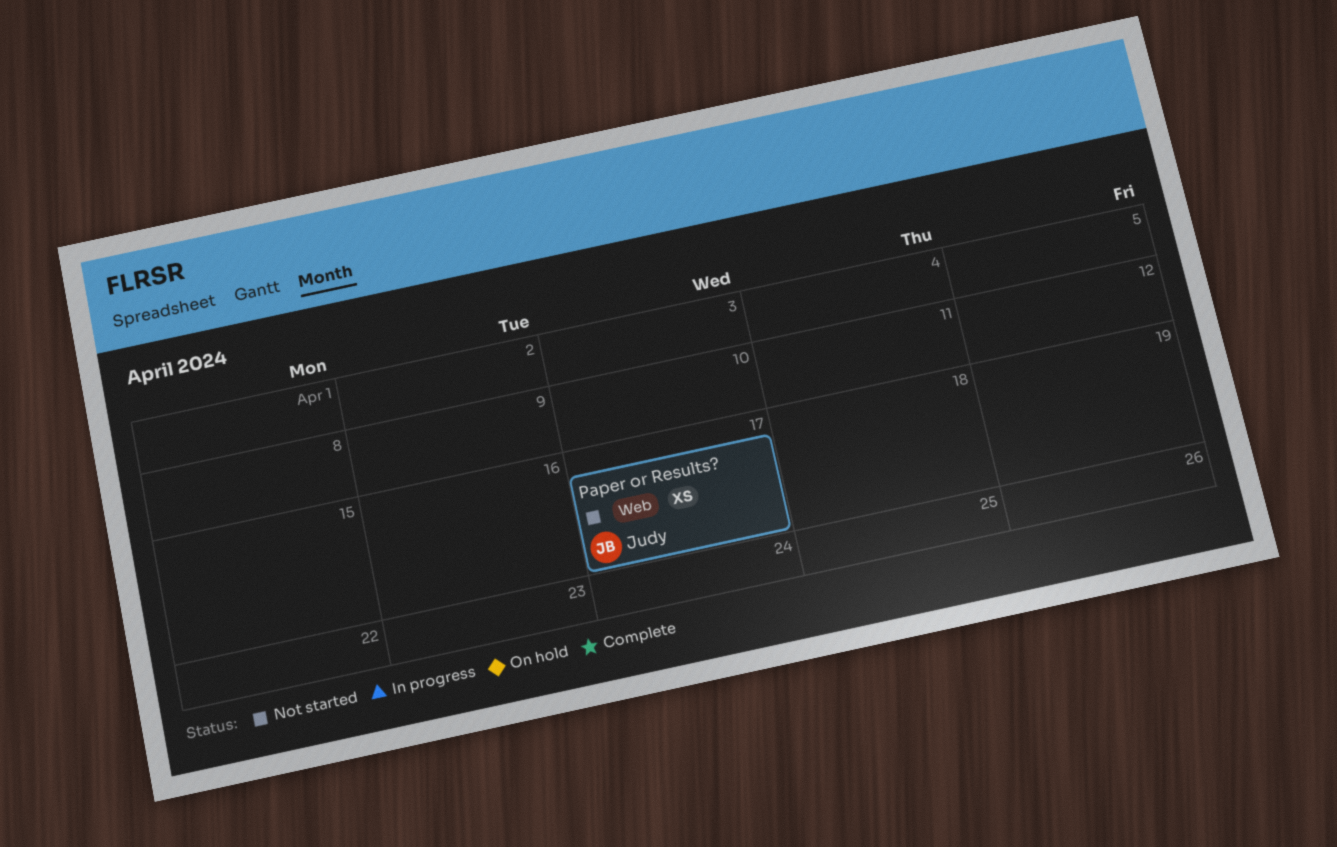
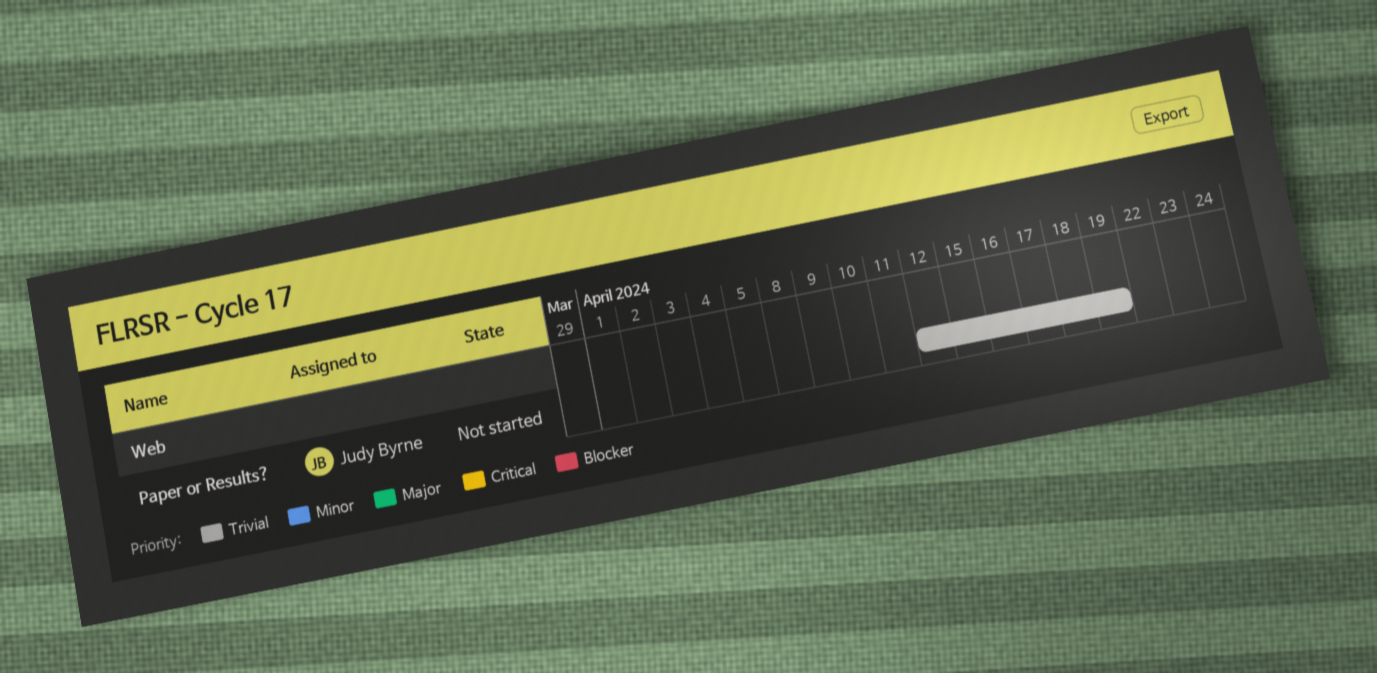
Paper or Results?, due: Apr 17 -> Apr 19

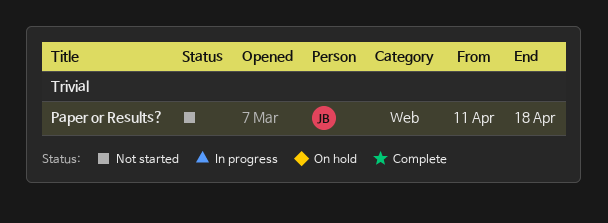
Paper or Results?, start: Apr 12 -> Apr 11
Paper or Results?, due: Apr 19 -> Apr 18

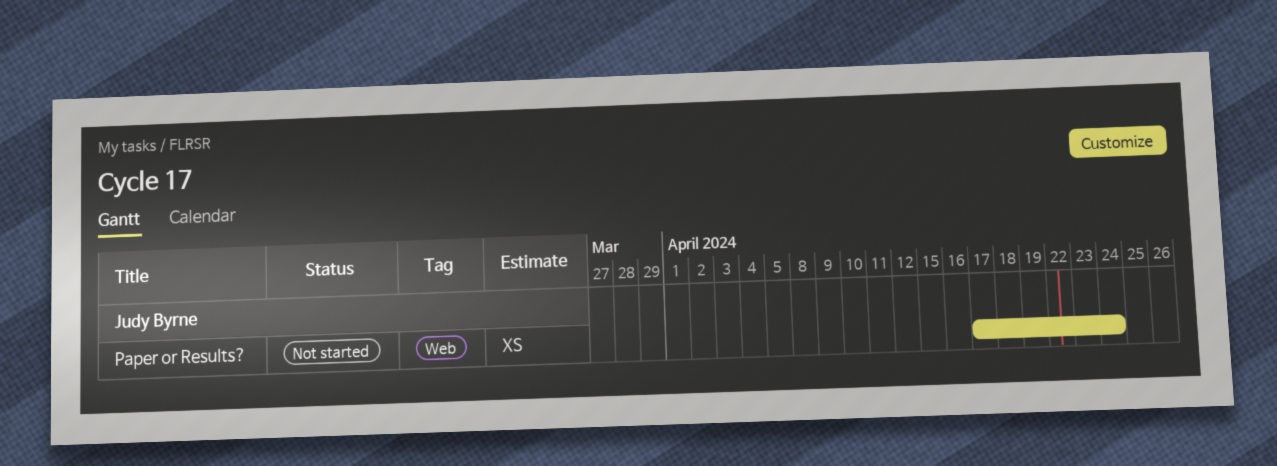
Paper or Results?, start: Apr 11 -> Apr 17
Paper or Results?, due: Apr 18 -> Apr 24

